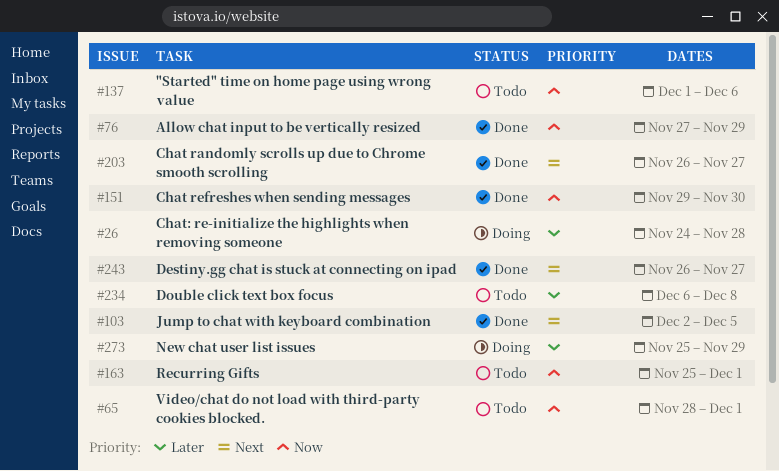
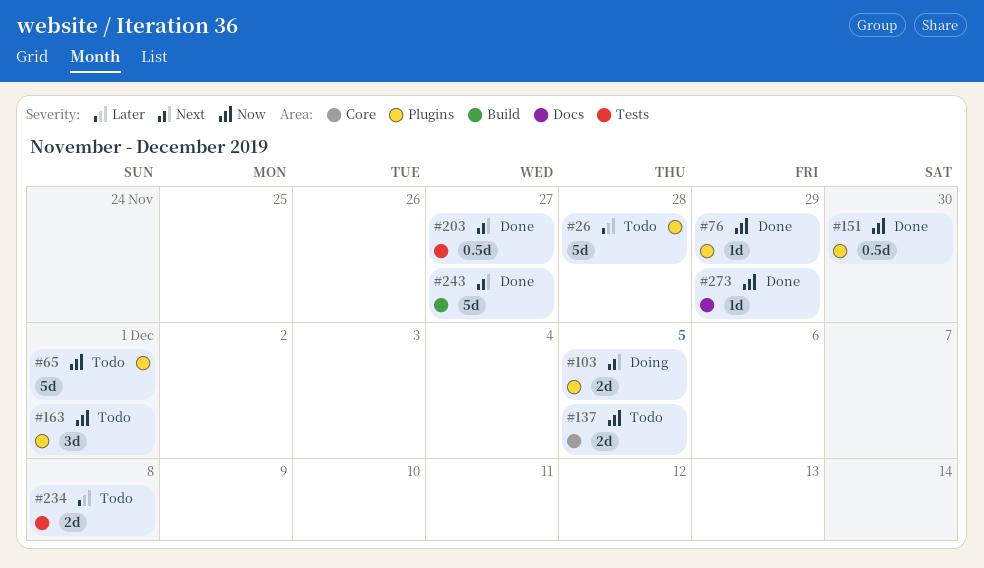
#26, status: Doing -> Todo
#103, status: Done -> Doing
#137, due: Dec 6 -> Dec 5
#273, status: Doing -> Done
#273, priority: Later -> Now

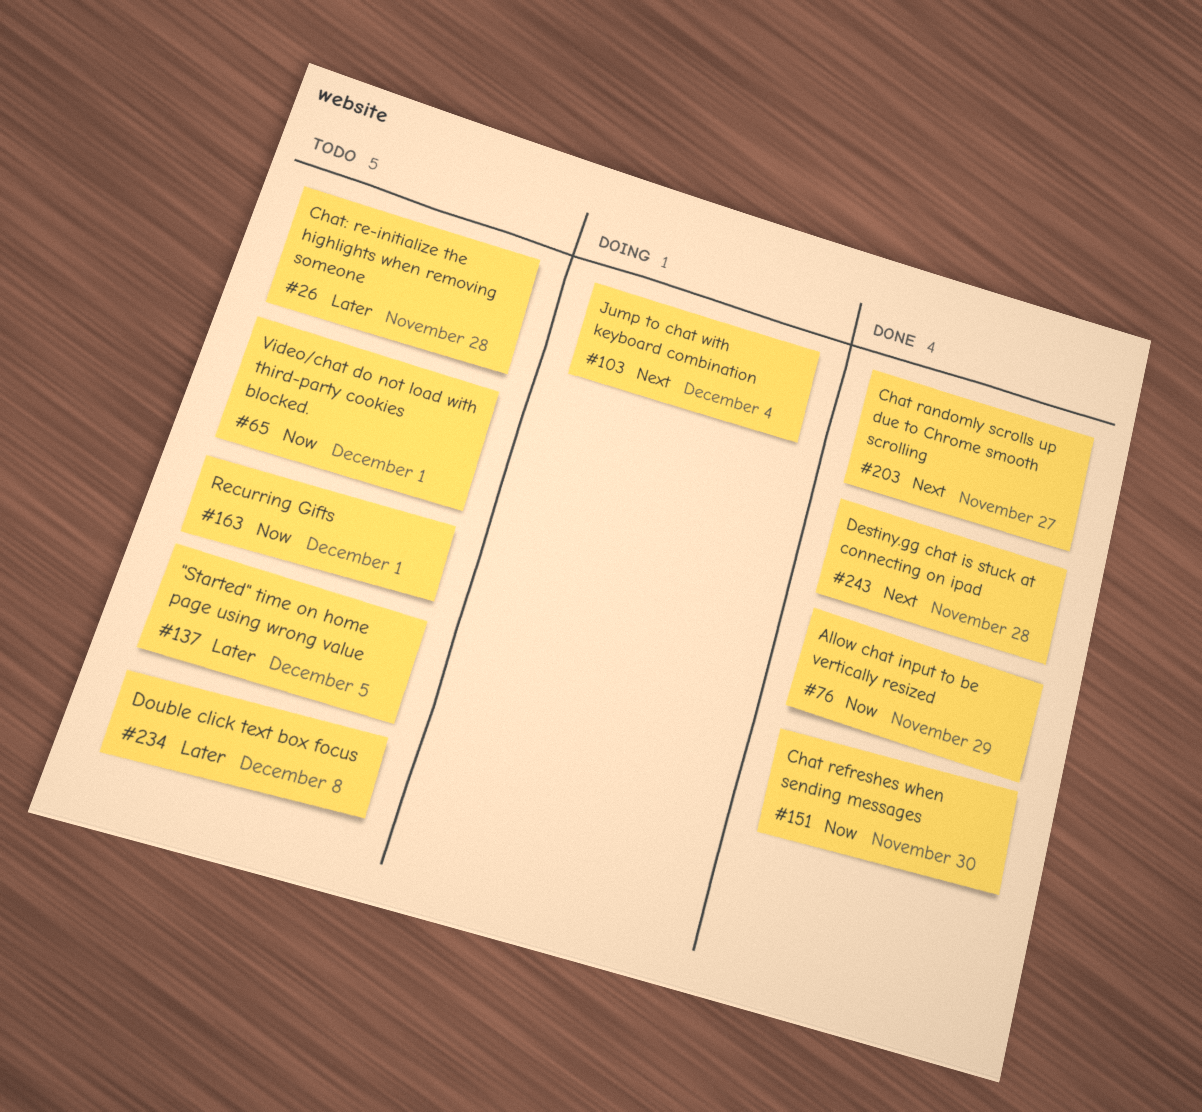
#103, due: Dec 5 -> Dec 4
#137, priority: Now -> Later
#243, due: Nov 27 -> Nov 28
#273: present -> none

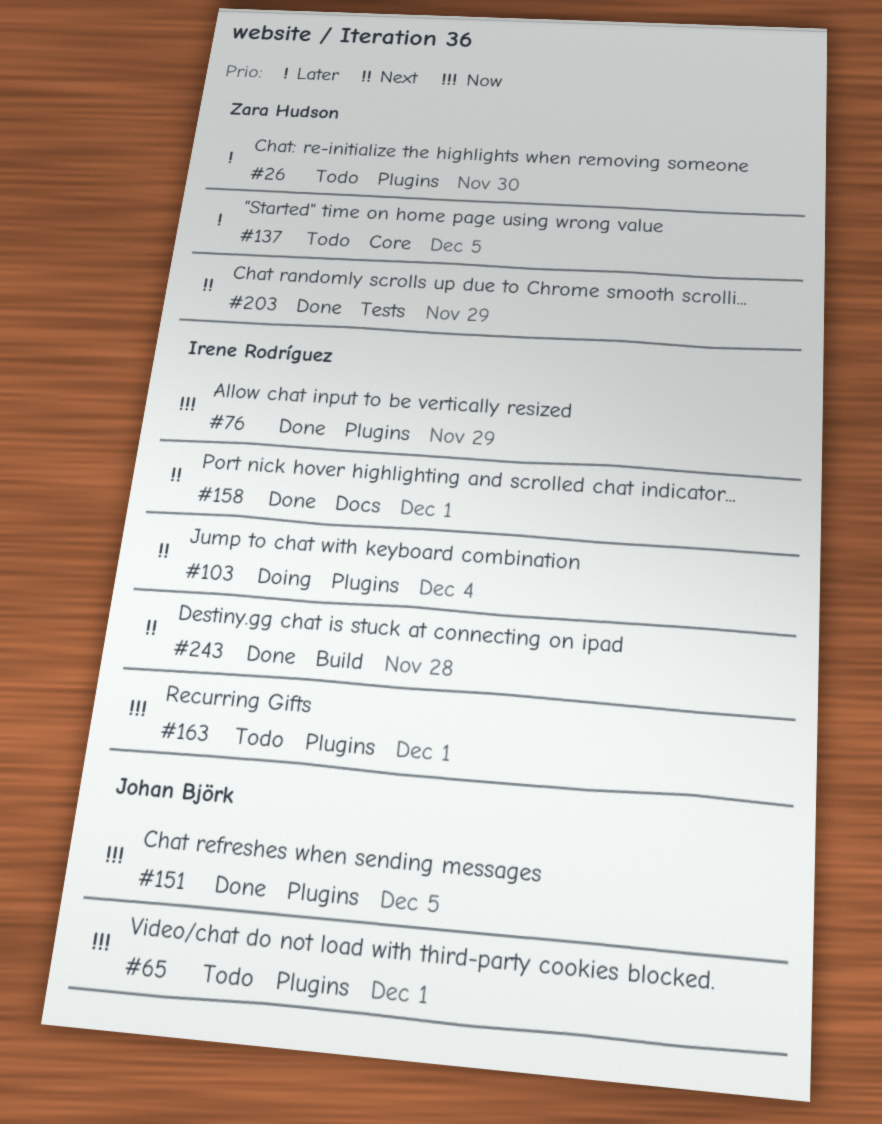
#26, due: Nov 28 -> Nov 30
#151, due: Nov 30 -> Dec 5
#158: none -> present
#203, due: Nov 27 -> Nov 29
#234: present -> none

